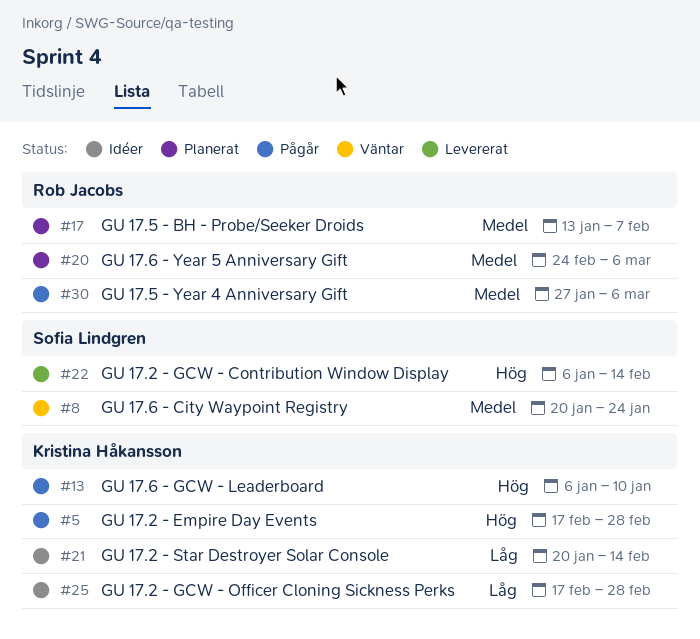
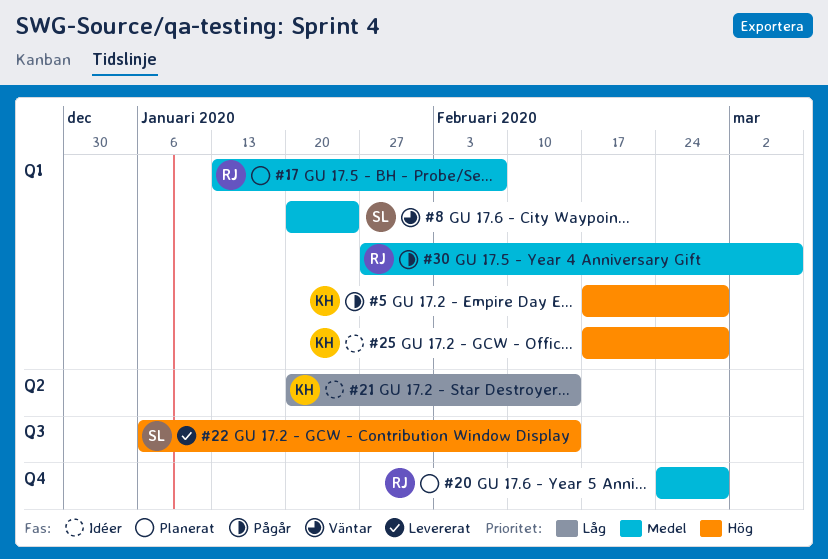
#13: present -> none
#20, due: Mar 6 -> Feb 28
#25, priority: Låg -> Hög

